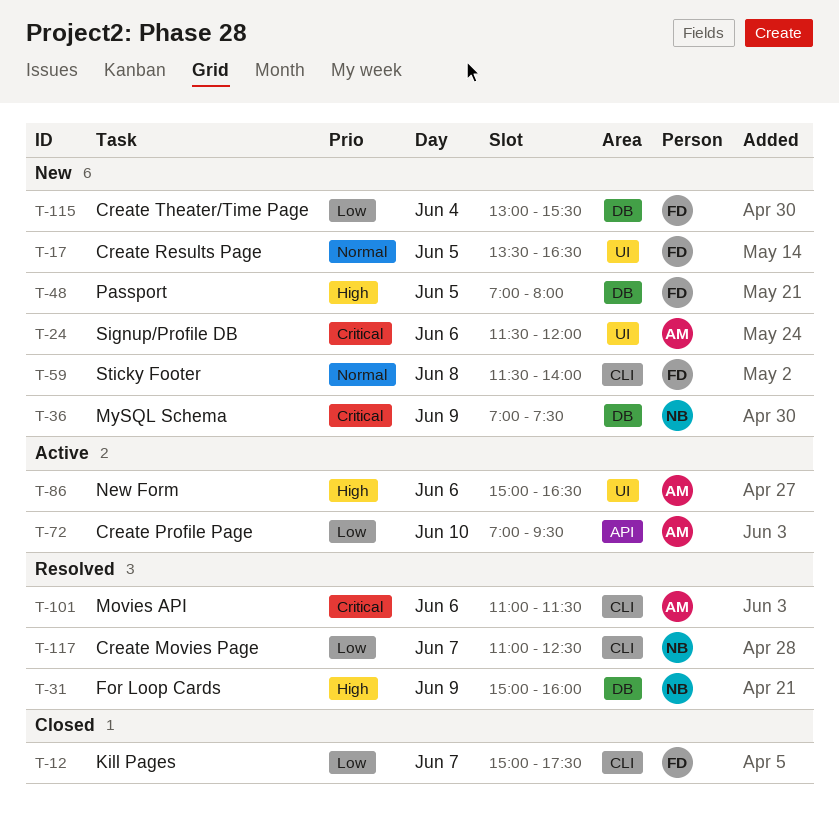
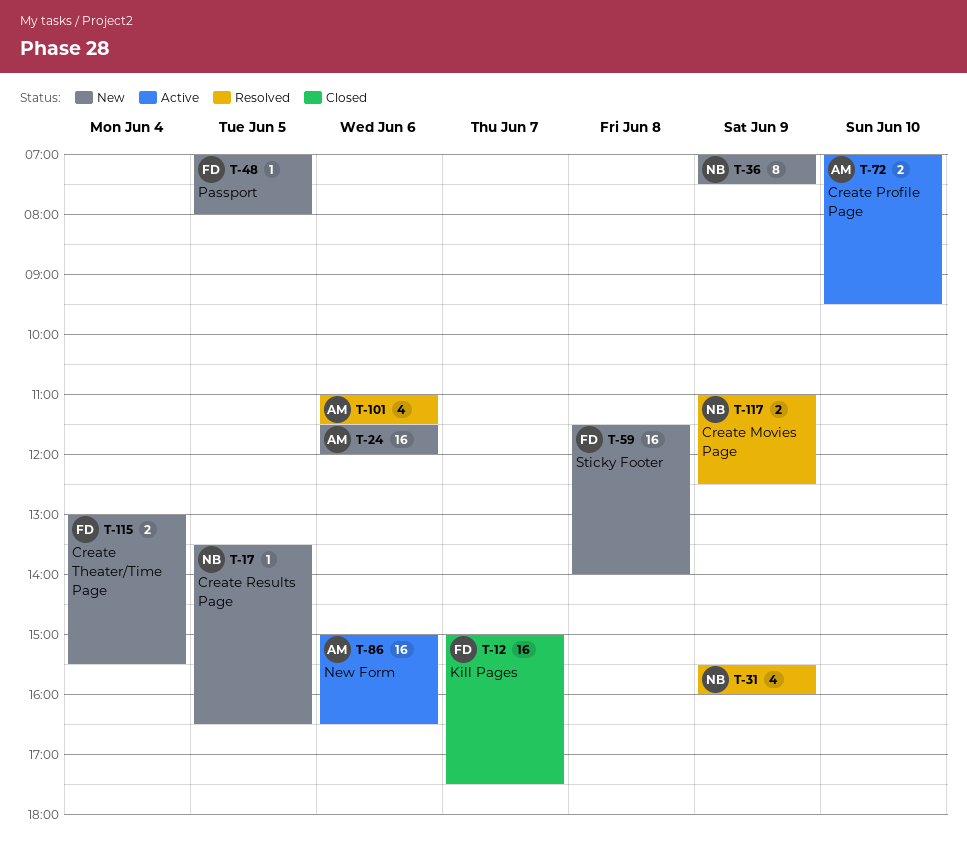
T-17, owner: FD -> NB
T-31, begins: 15:00 -> 15:30
T-117, day: Jun 7 -> Jun 9

